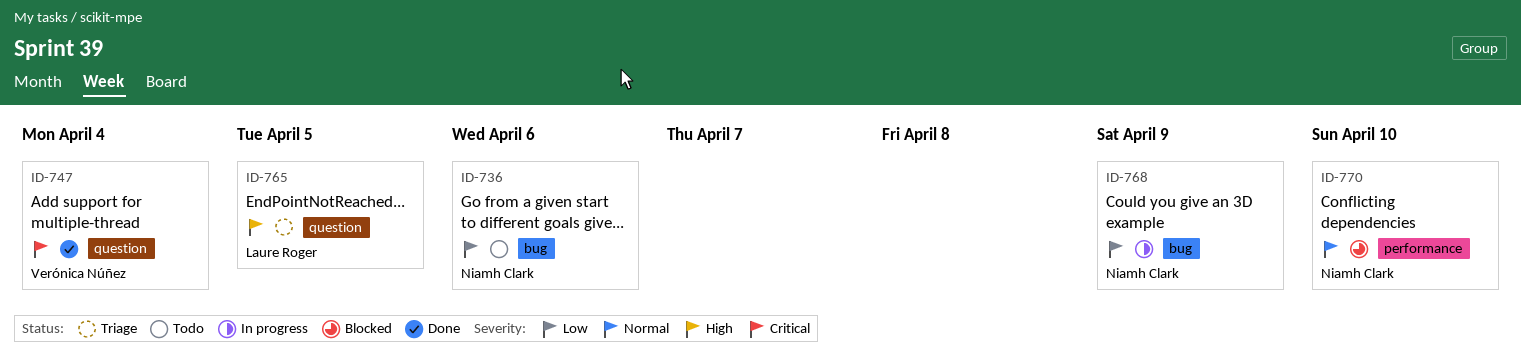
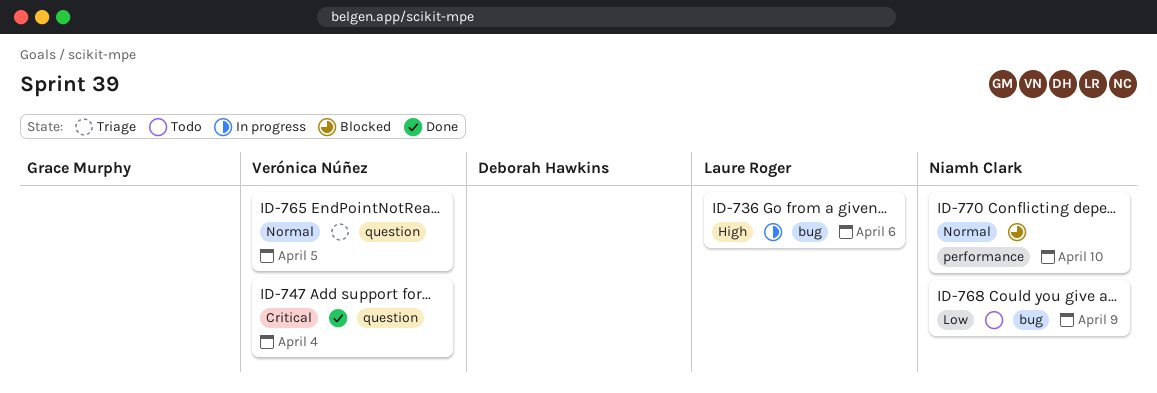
ID-736, status: Todo -> In progress
ID-736, owner: Niamh Clark -> Laure Roger
ID-736, priority: Low -> High
ID-765, owner: Laure Roger -> Verónica Núñez
ID-765, priority: High -> Normal
ID-768, status: In progress -> Todo

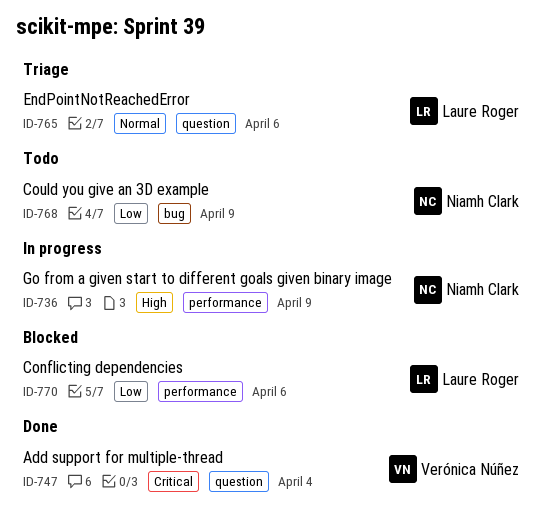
ID-736, owner: Laure Roger -> Niamh Clark
ID-736, label: bug -> performance
ID-736, due: Apr 6 -> Apr 9
ID-765, owner: Verónica Núñez -> Laure Roger
ID-765, due: Apr 5 -> Apr 6
ID-770, owner: Niamh Clark -> Laure Roger
ID-770, priority: Normal -> Low
ID-770, due: Apr 10 -> Apr 6

